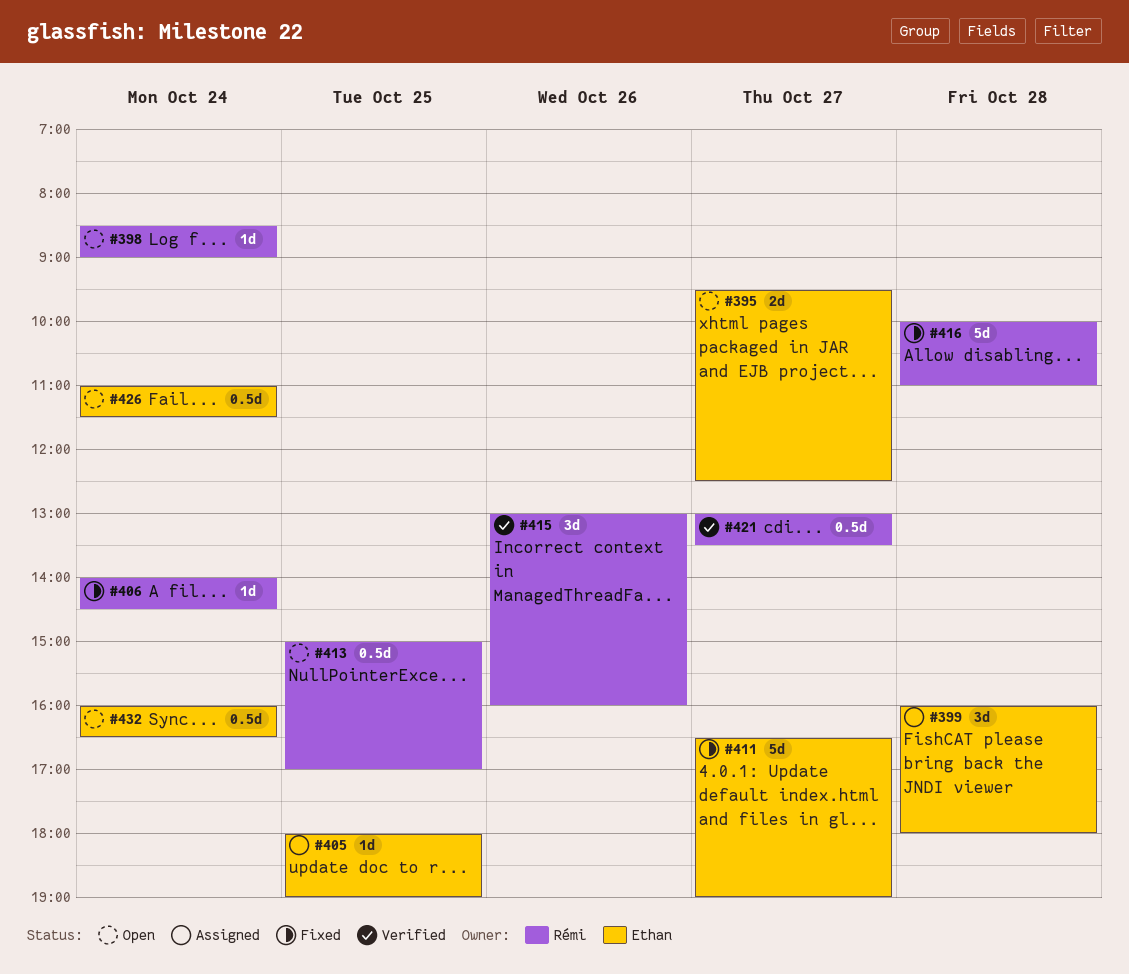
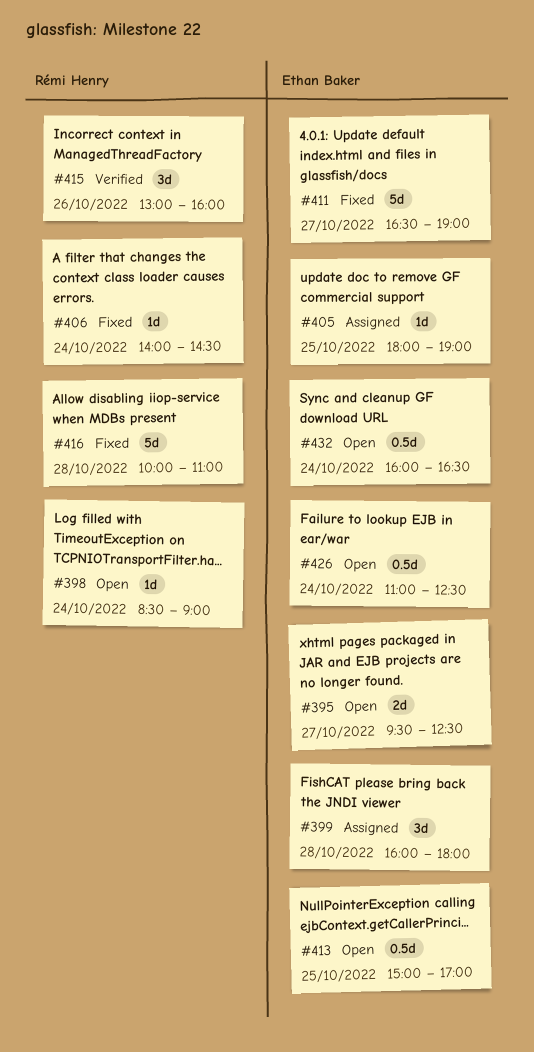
#413, owner: Rémi Henry -> Ethan Baker
#421: present -> none
#426, ends: 11:30 -> 12:30

